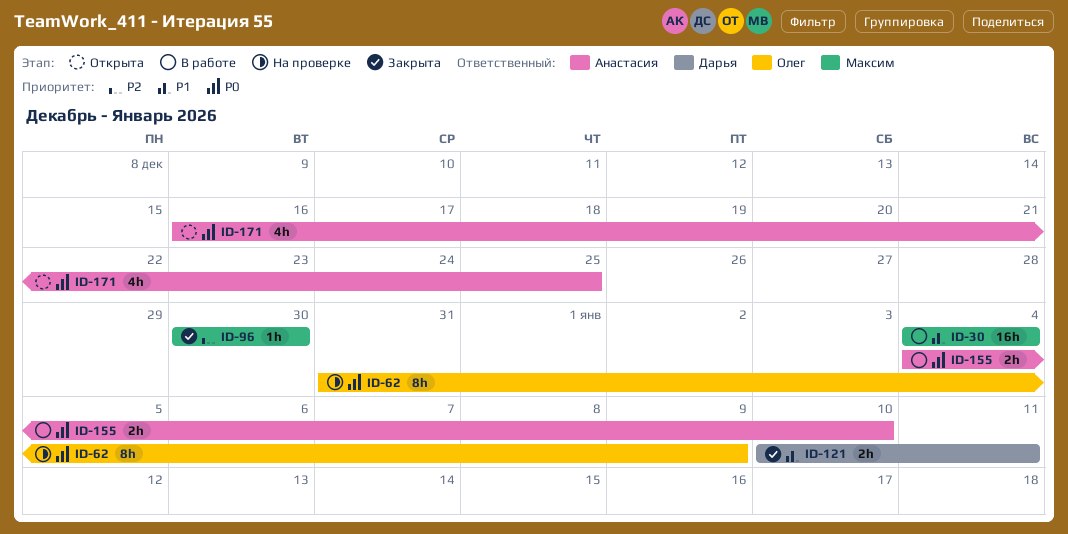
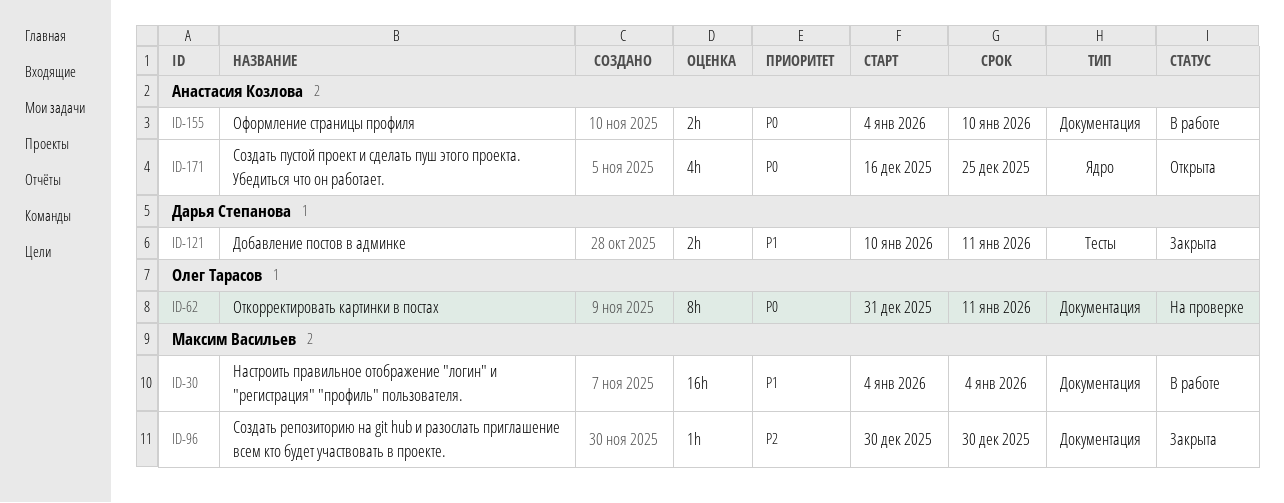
ID-62, due: Jan 9 -> Jan 11

